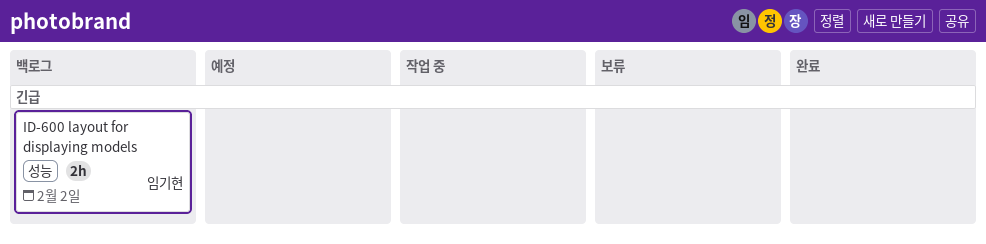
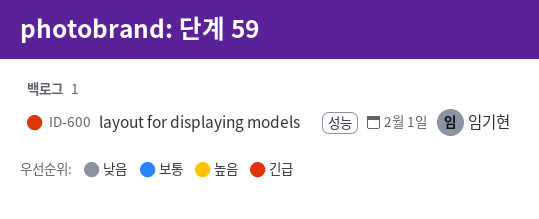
ID-600, due: Feb 2 -> Feb 1

